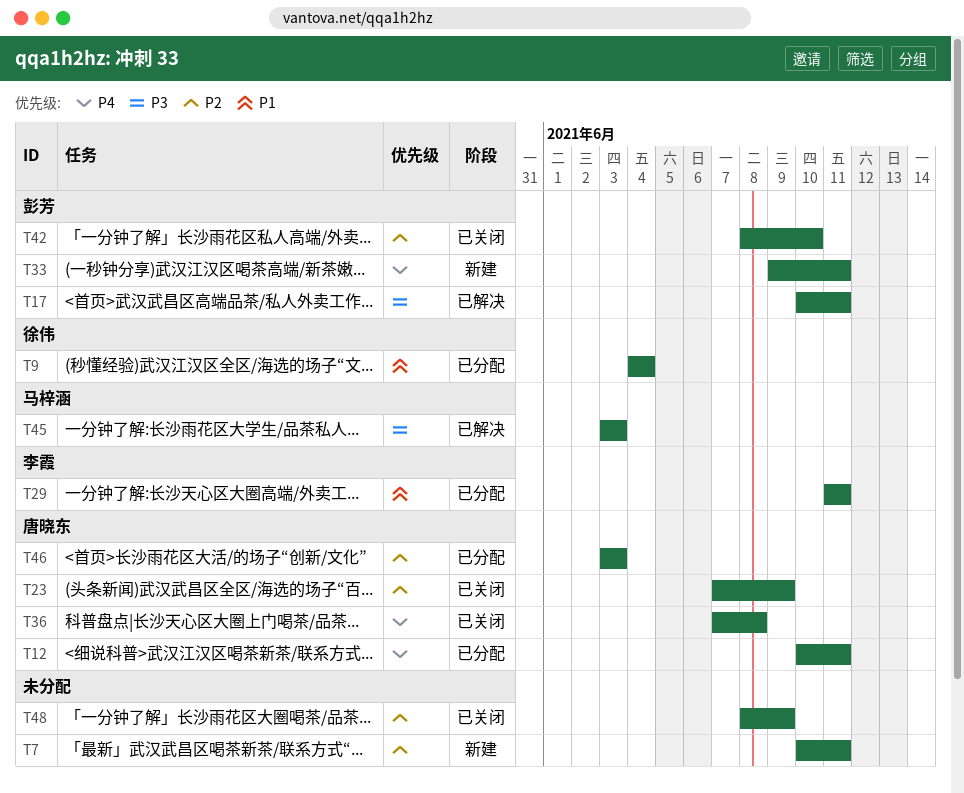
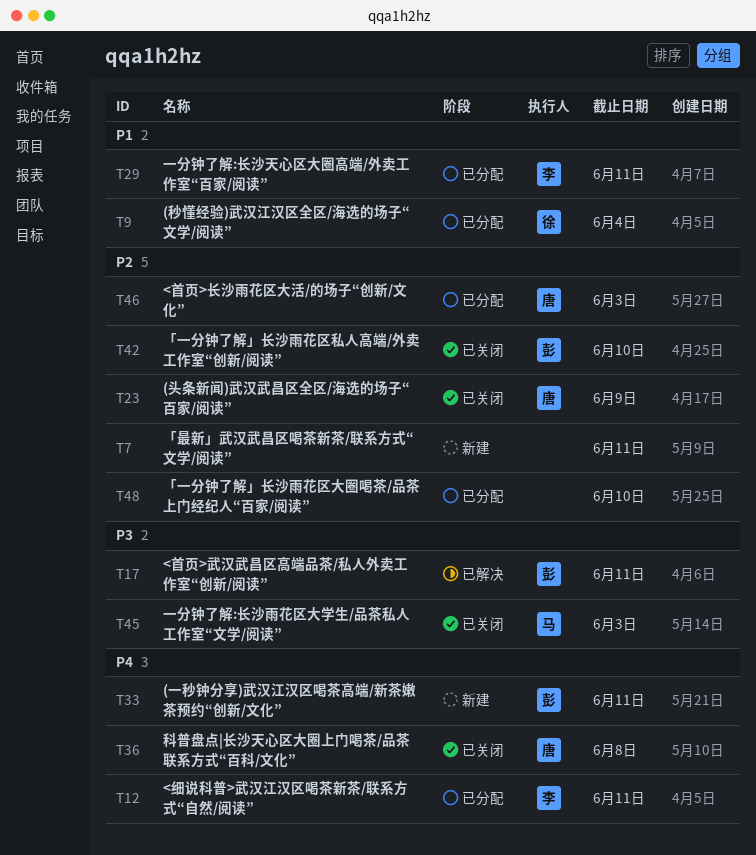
T12, owner: 唐晓东 -> 李霞
T45, status: 已解决 -> 已关闭
T48, status: 已关闭 -> 已分配
T48, due: Jun 9 -> Jun 10

